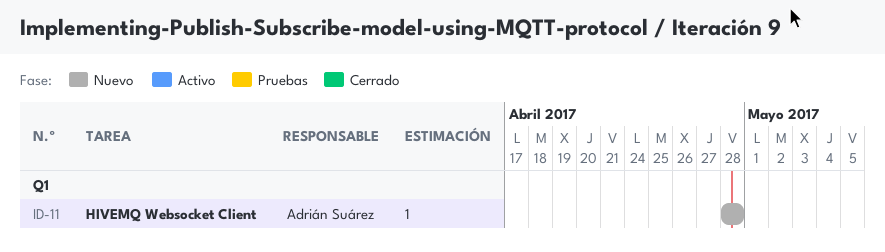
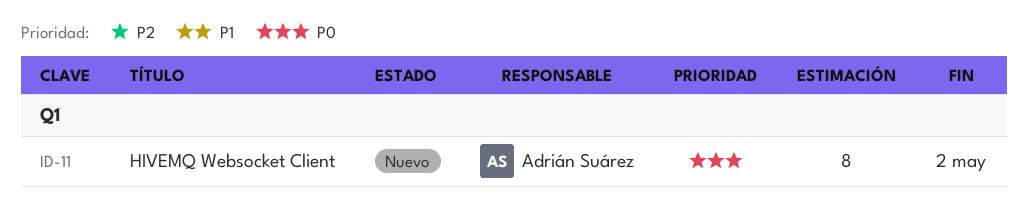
ID-11, estimate: 1 -> 8
ID-11, due: Apr 28 -> May 2

